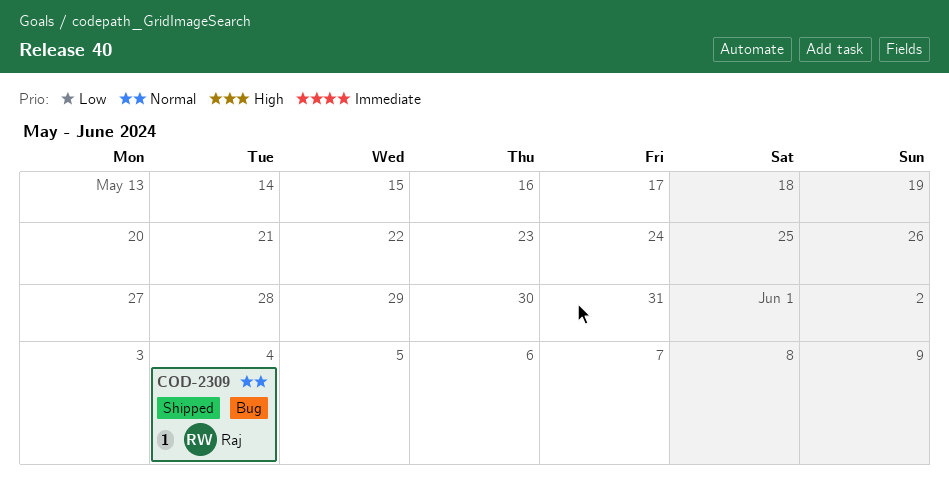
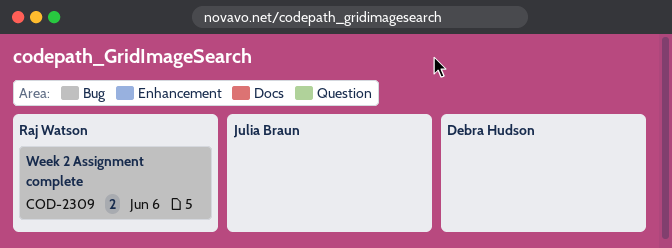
COD-2309, estimate: 1 -> 2
COD-2309, due: Jun 4 -> Jun 6

